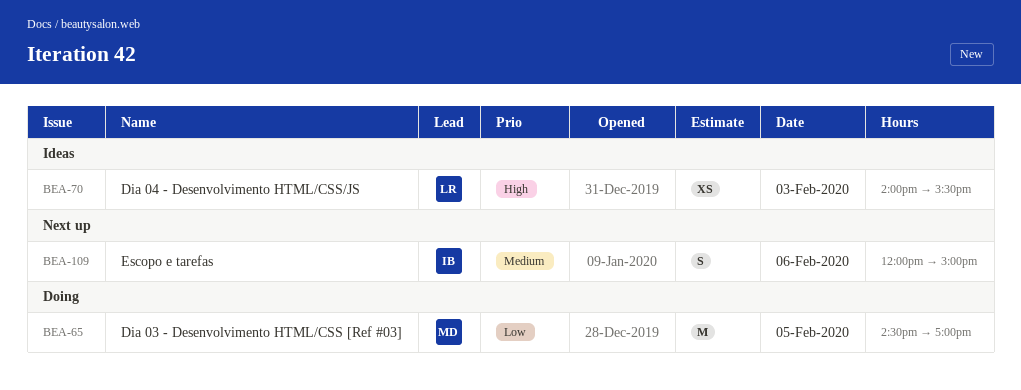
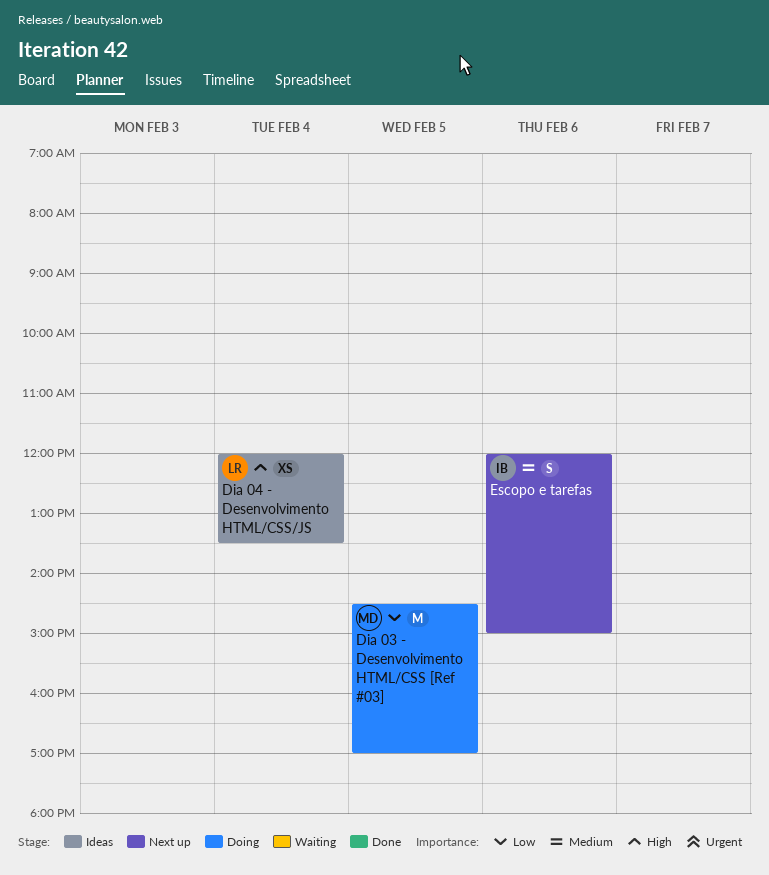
Dia 04 - Desenvolvimento HTML/CSS/JS, day: Feb 3 -> Feb 4
Dia 04 - Desenvolvimento HTML/CSS/JS, begins: 14:00 -> 12:00
Dia 04 - Desenvolvimento HTML/CSS/JS, ends: 15:30 -> 13:30

